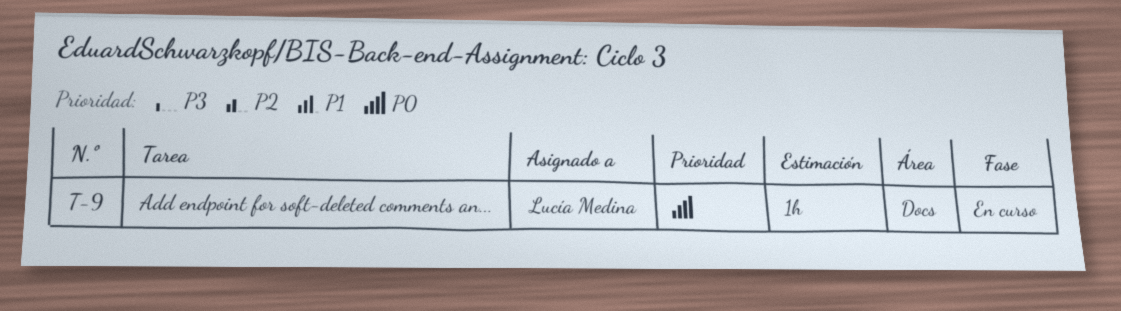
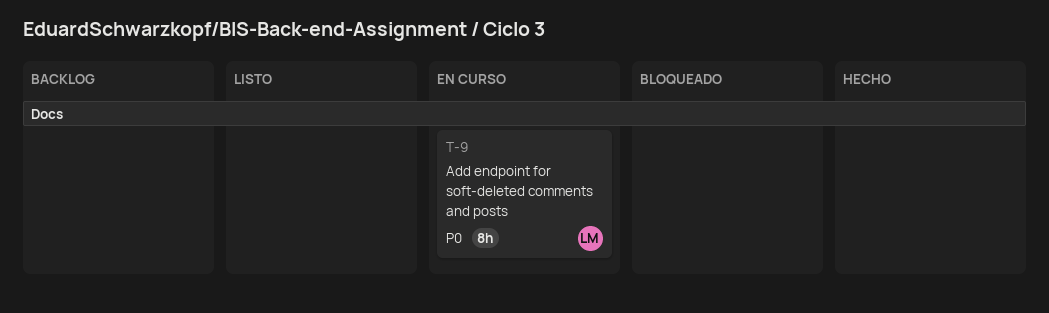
T-9, estimate: 1h -> 8h

